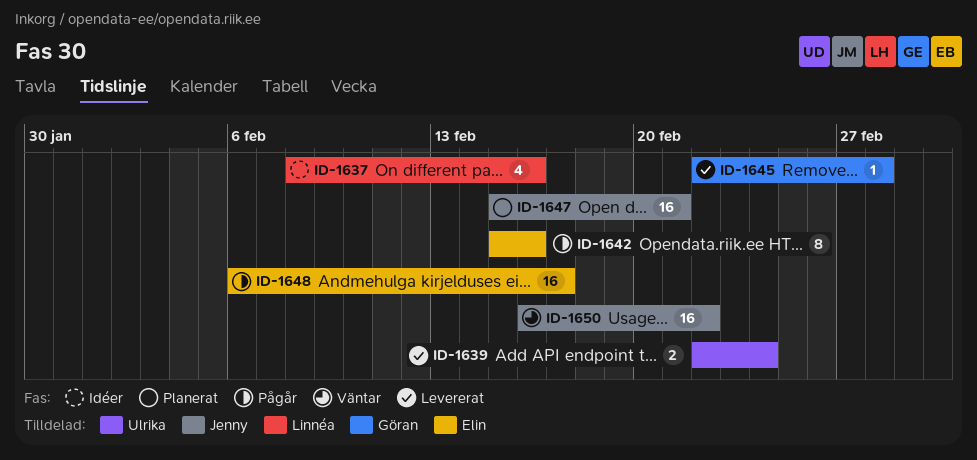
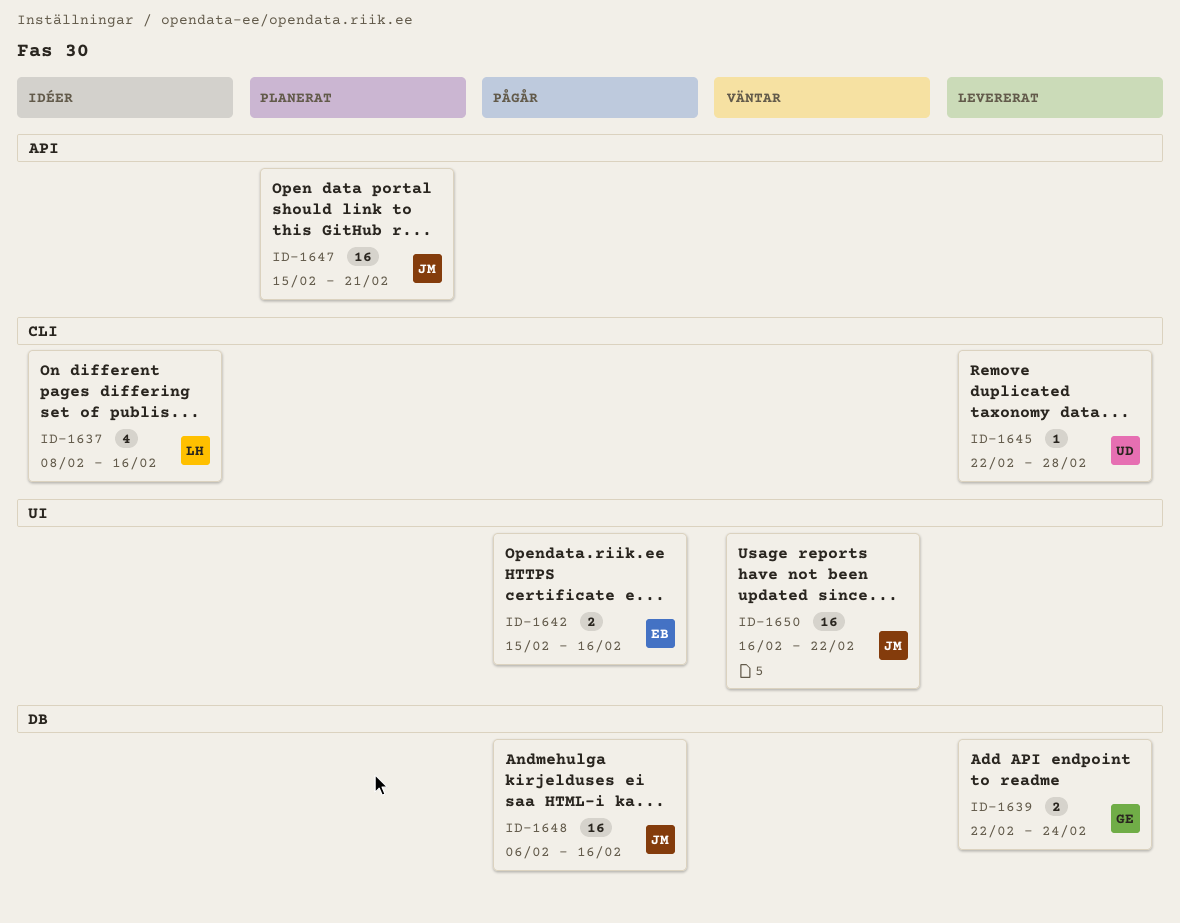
ID-1639, owner: Ulrika -> Göran
ID-1642, estimate: 8 -> 2
ID-1645, owner: Göran -> Ulrika
ID-1648, owner: Elin -> Jenny
ID-1648, due: Feb 17 -> Feb 16

